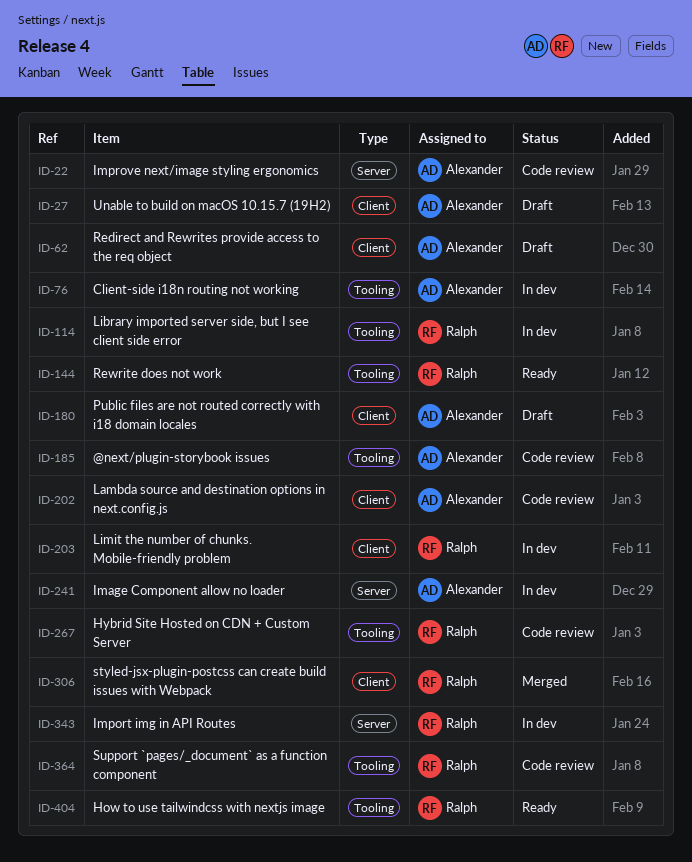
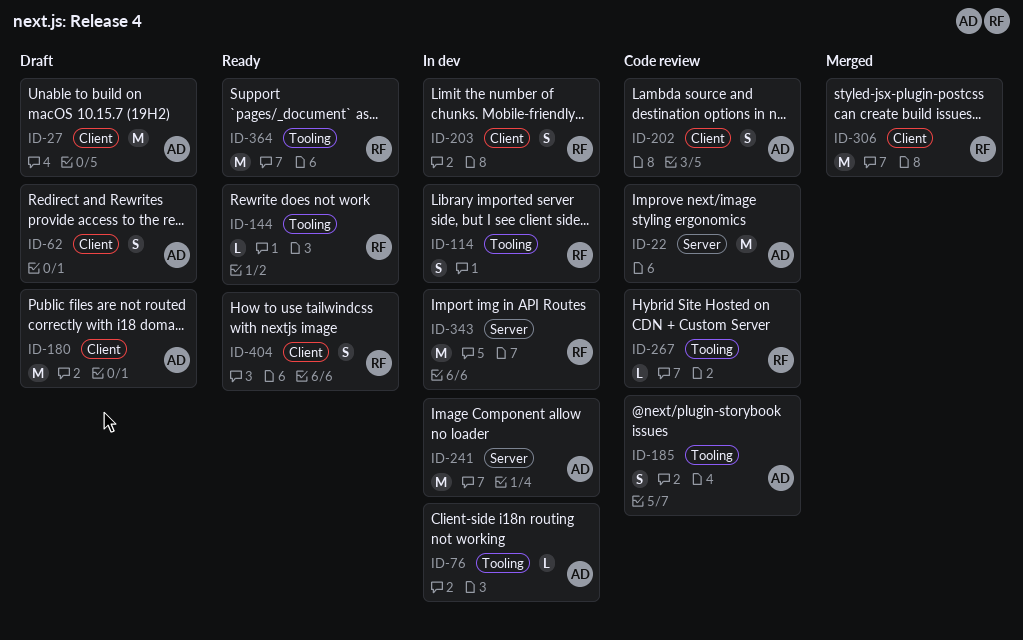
ID-364, status: Code review -> Ready
ID-404, label: Tooling -> Client

